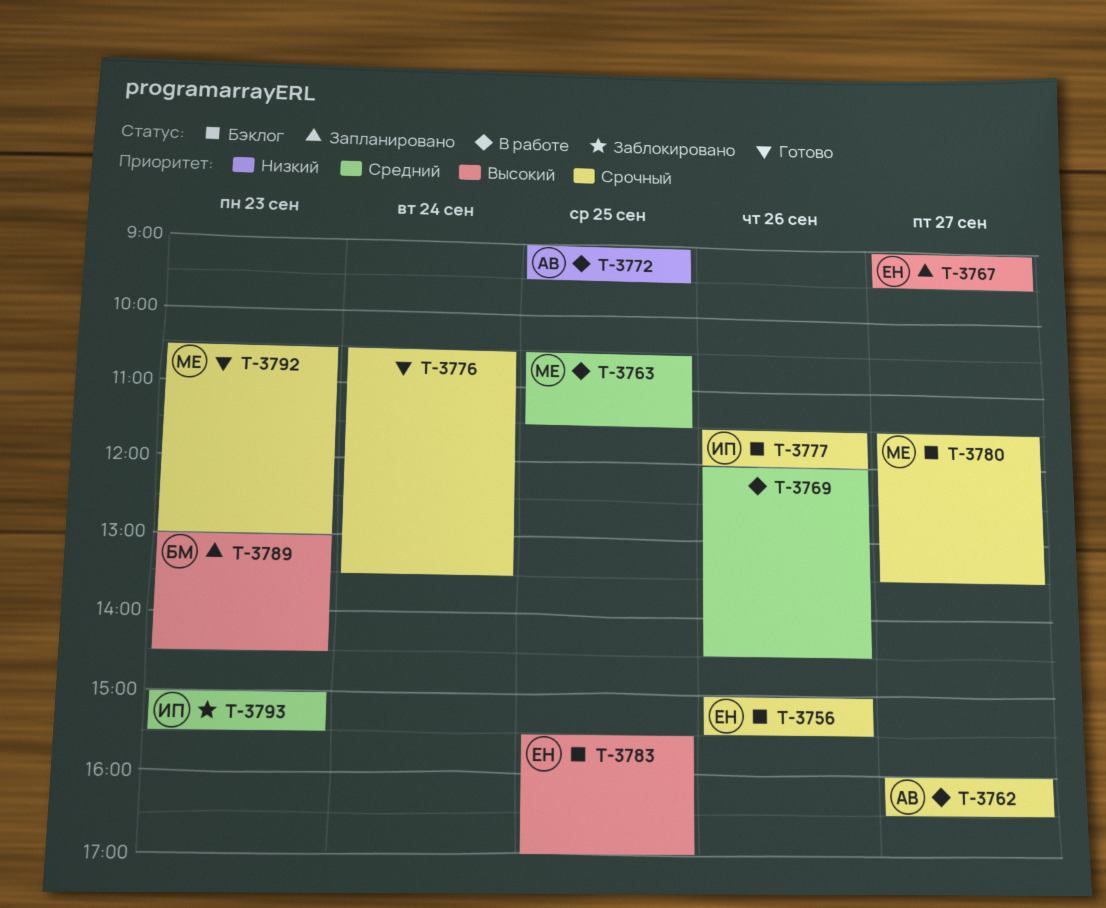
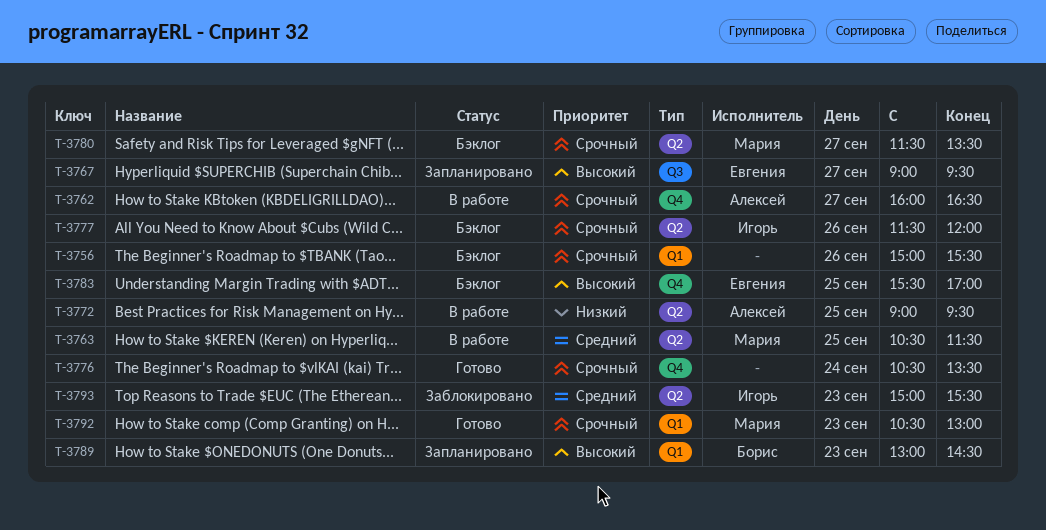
T-3756, owner: Евгения -> none
T-3769: present -> none

